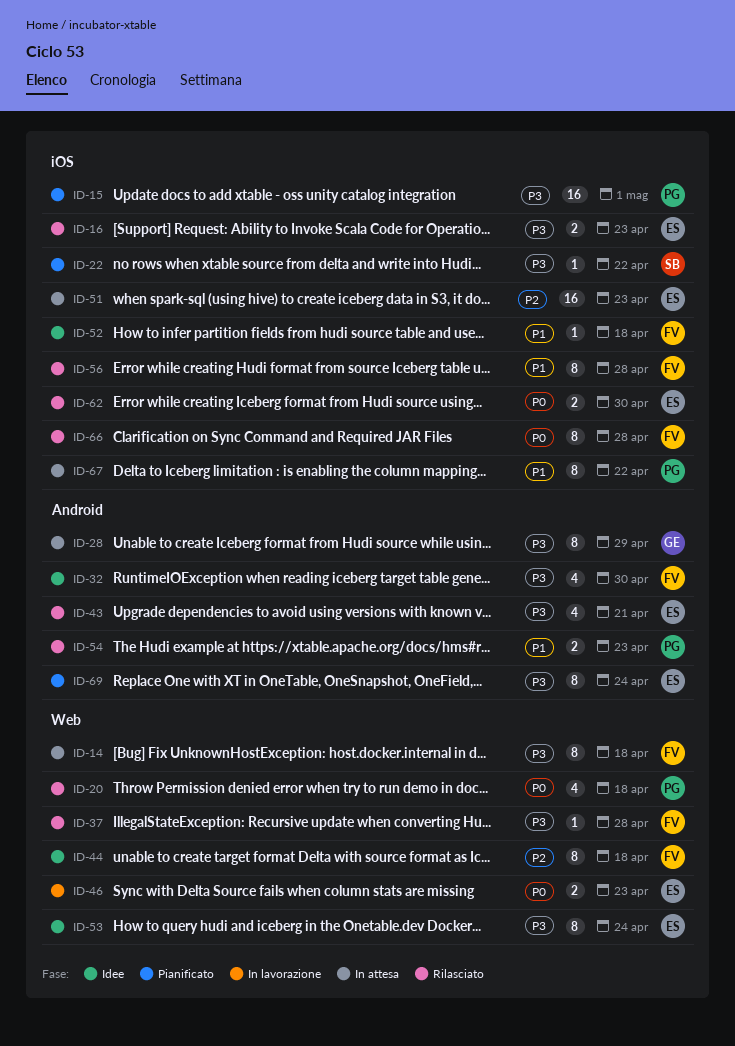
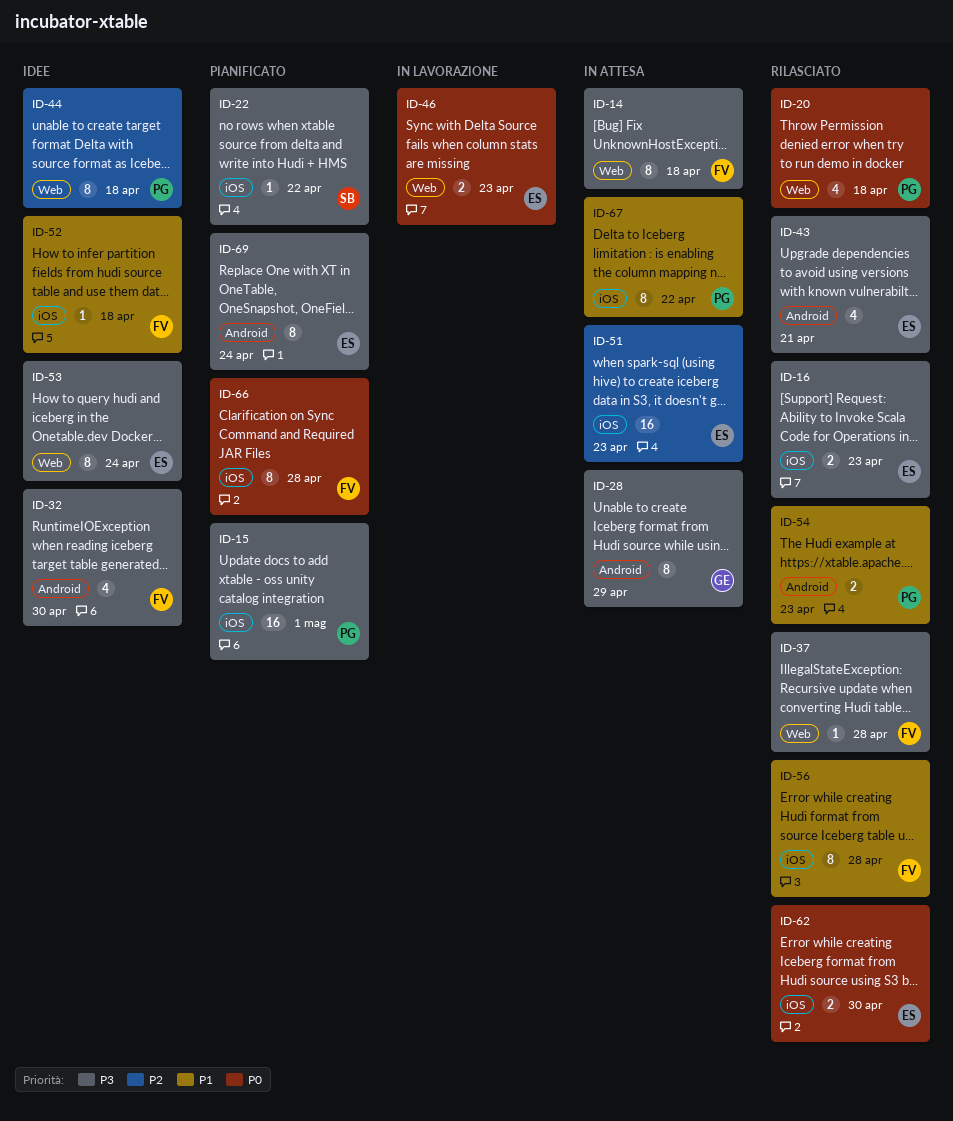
ID-44, owner: FV -> PG
ID-66, status: Rilasciato -> Pianificato

